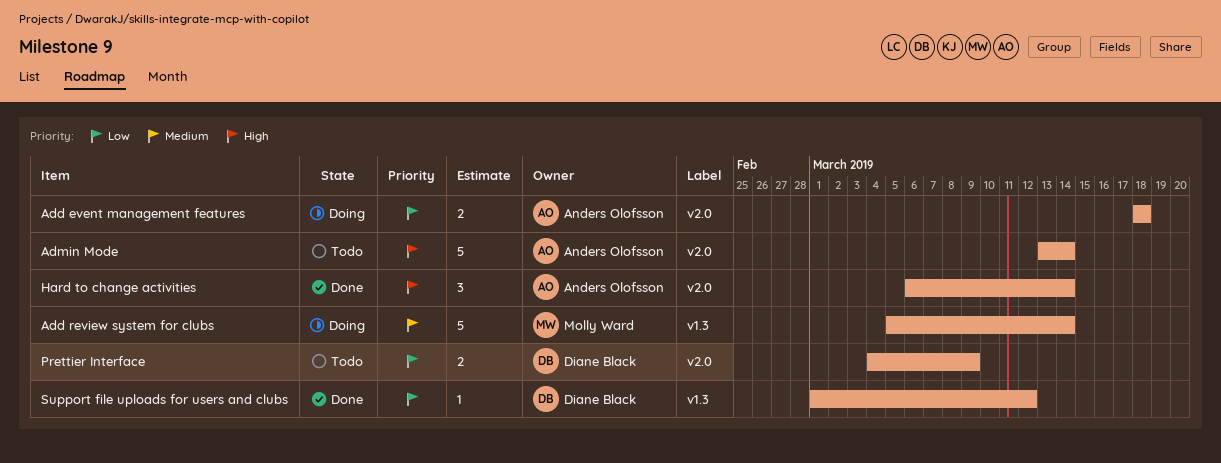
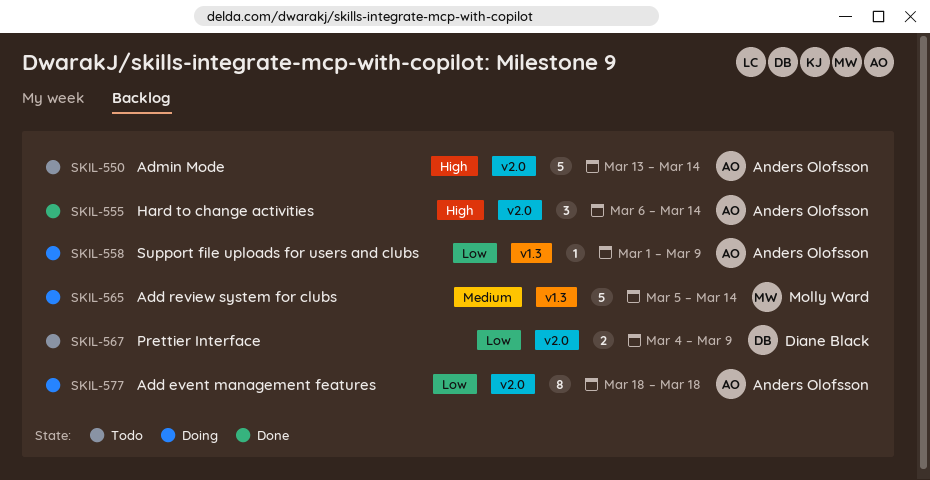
Add event management features, estimate: 2 -> 8
Support file uploads for users and clubs, status: Done -> Doing
Support file uploads for users and clubs, owner: Diane Black -> Anders Olofsson
Support file uploads for users and clubs, due: Mar 12 -> Mar 9

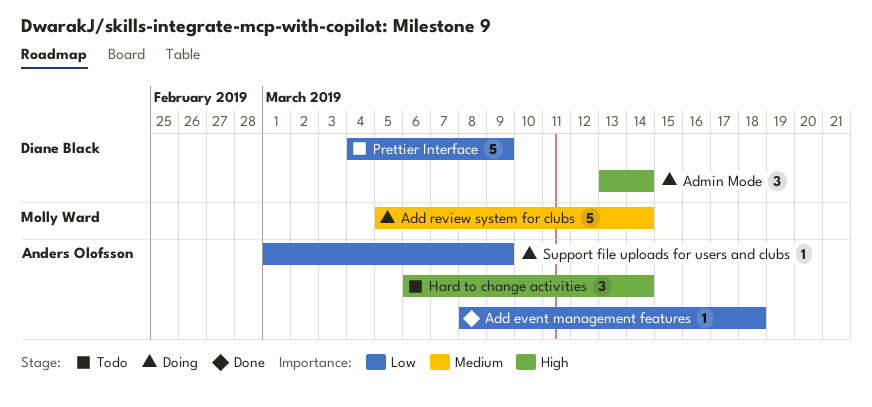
Add event management features, status: Doing -> Done
Add event management features, estimate: 8 -> 1
Add event management features, start: Mar 18 -> Mar 8
Admin Mode, status: Todo -> Doing
Admin Mode, owner: Anders Olofsson -> Diane Black
Admin Mode, estimate: 5 -> 3
Hard to change activities, status: Done -> Todo
Prettier Interface, estimate: 2 -> 5

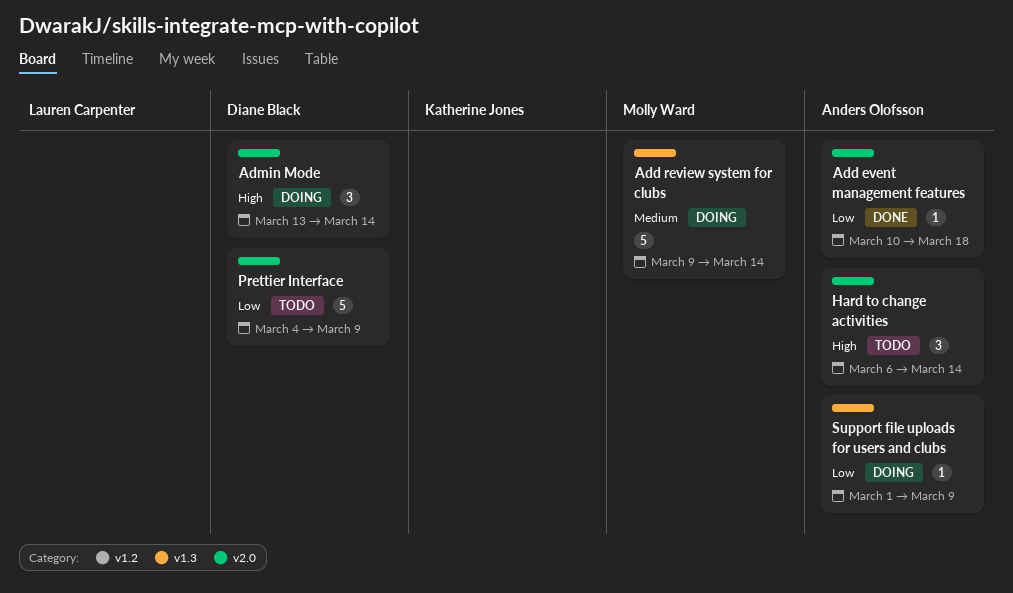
Add event management features, start: Mar 8 -> Mar 10
Add review system for clubs, start: Mar 5 -> Mar 9

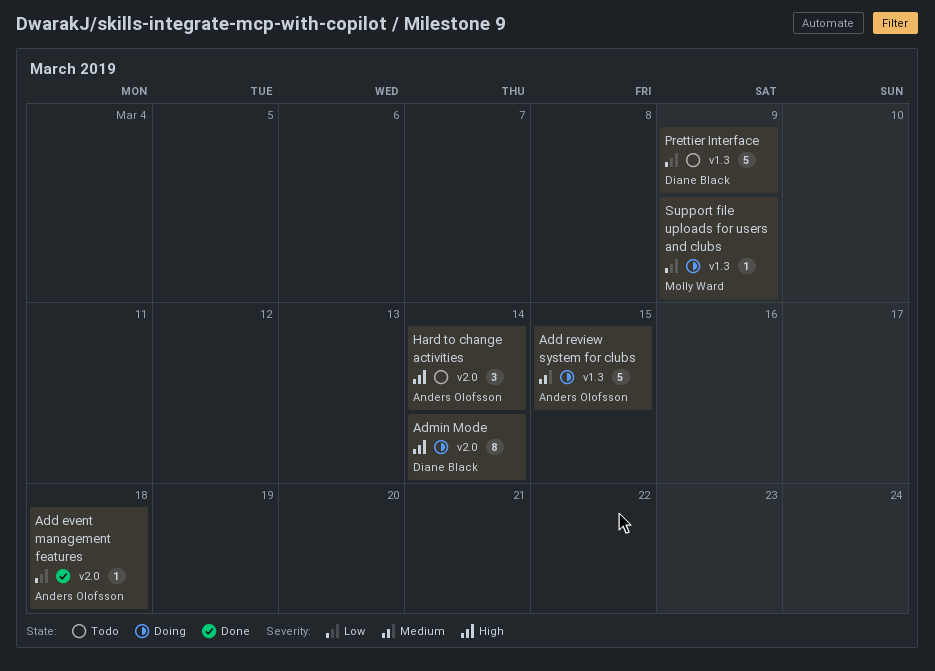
Add review system for clubs, owner: Molly Ward -> Anders Olofsson
Add review system for clubs, due: Mar 14 -> Mar 15
Admin Mode, estimate: 3 -> 8
Prettier Interface, label: v2.0 -> v1.3
Support file uploads for users and clubs, owner: Anders Olofsson -> Molly Ward

